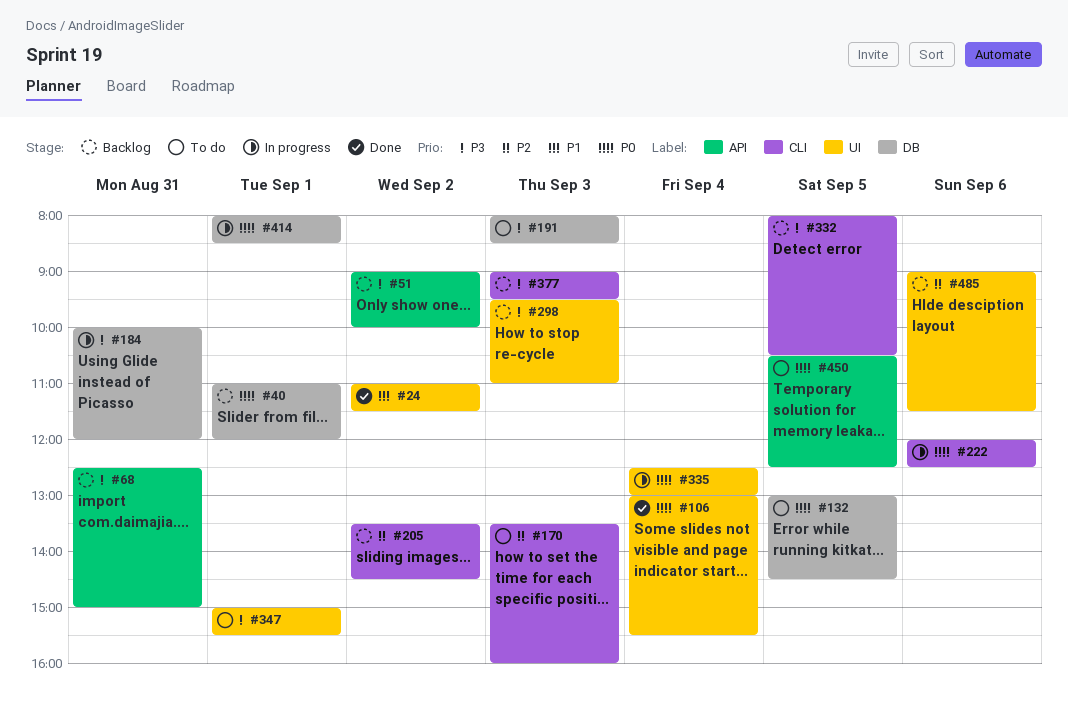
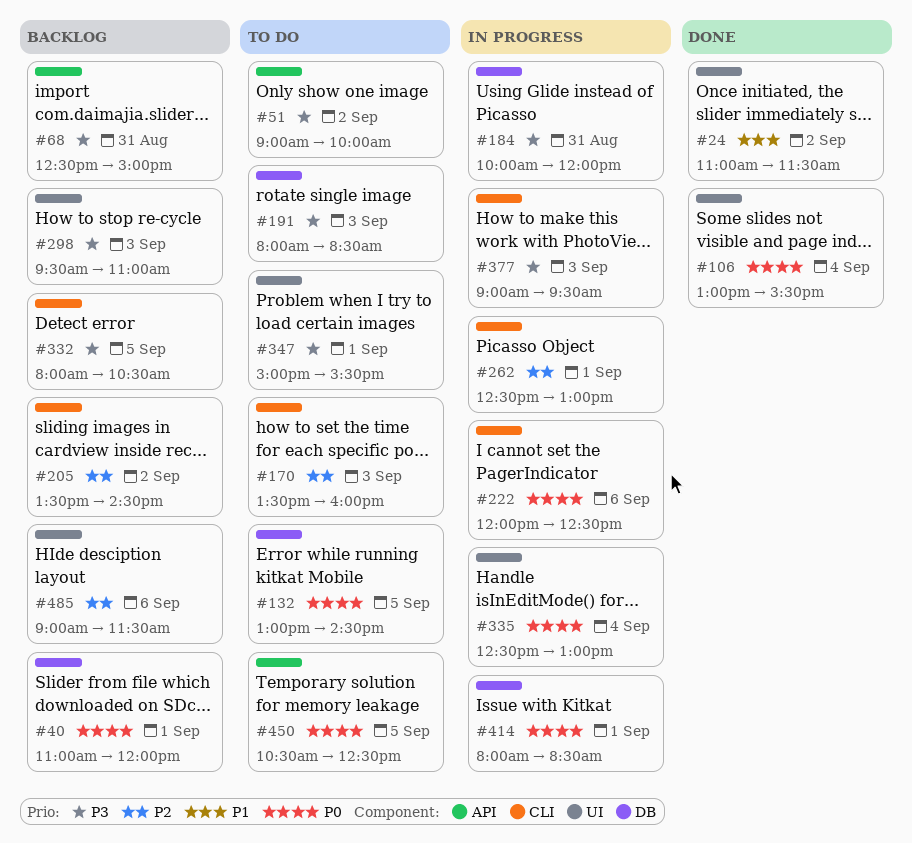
#51, status: Backlog -> To do
#262: none -> present
#377, status: Backlog -> In progress

